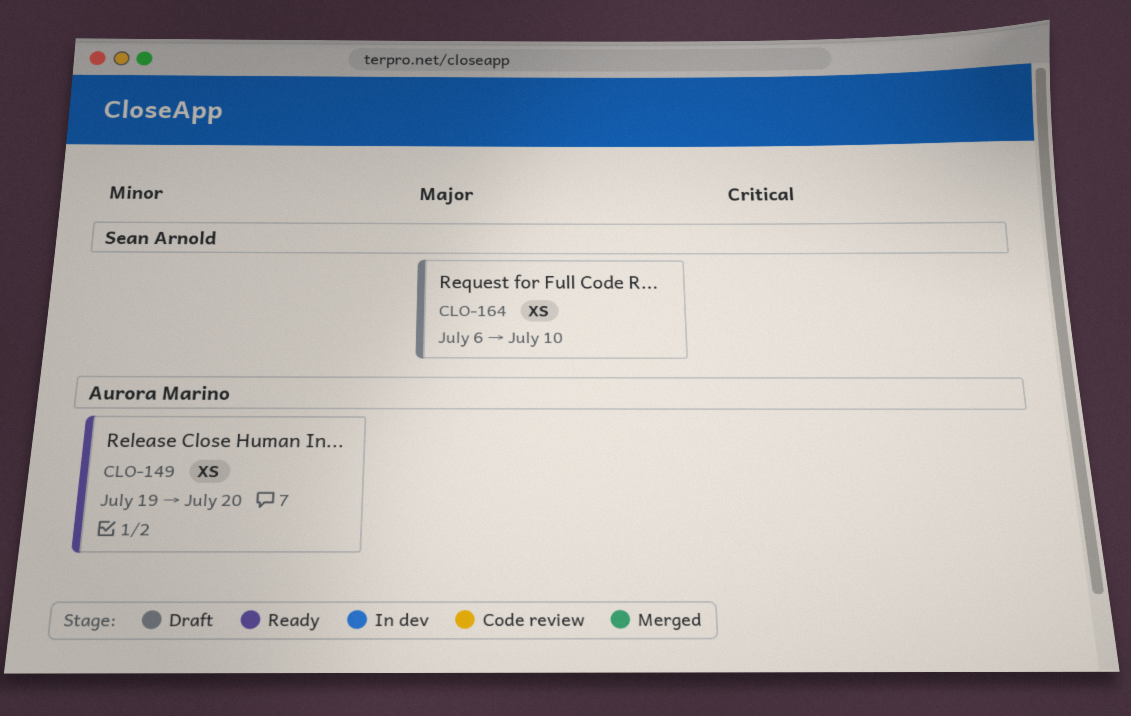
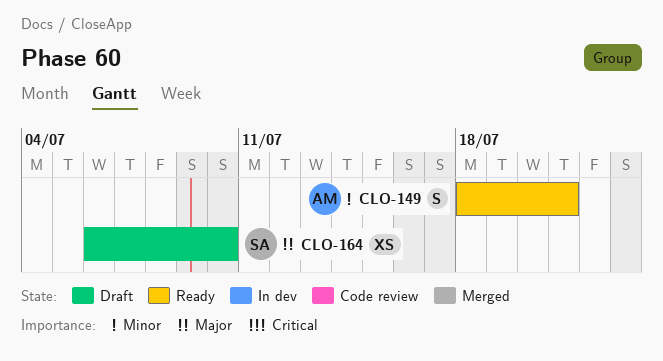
CLO-149, estimate: XS -> S
CLO-149, start: Jul 19 -> Jul 18
CLO-149, due: Jul 20 -> Jul 21

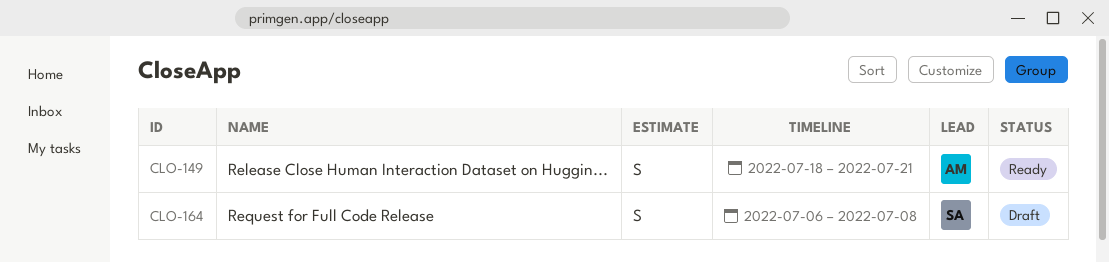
CLO-164, estimate: XS -> S
CLO-164, due: Jul 10 -> Jul 8

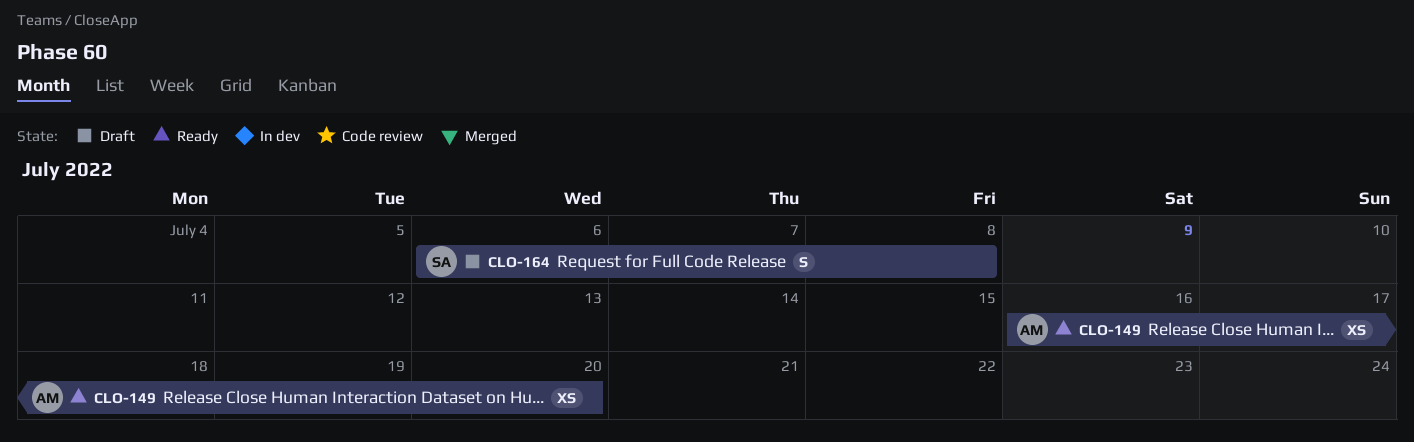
CLO-149, estimate: S -> XS
CLO-149, start: Jul 18 -> Jul 16
CLO-149, due: Jul 21 -> Jul 20

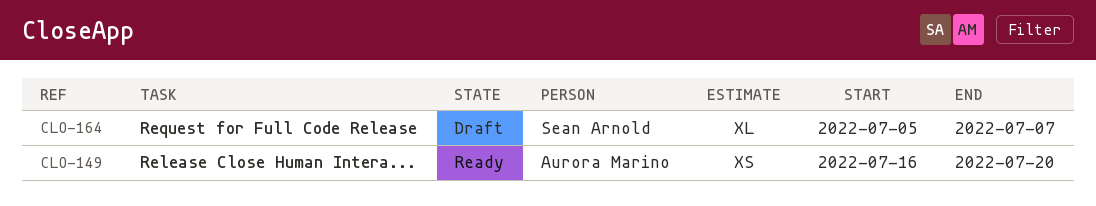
CLO-164, estimate: S -> XL
CLO-164, start: Jul 6 -> Jul 5
CLO-164, due: Jul 8 -> Jul 7

